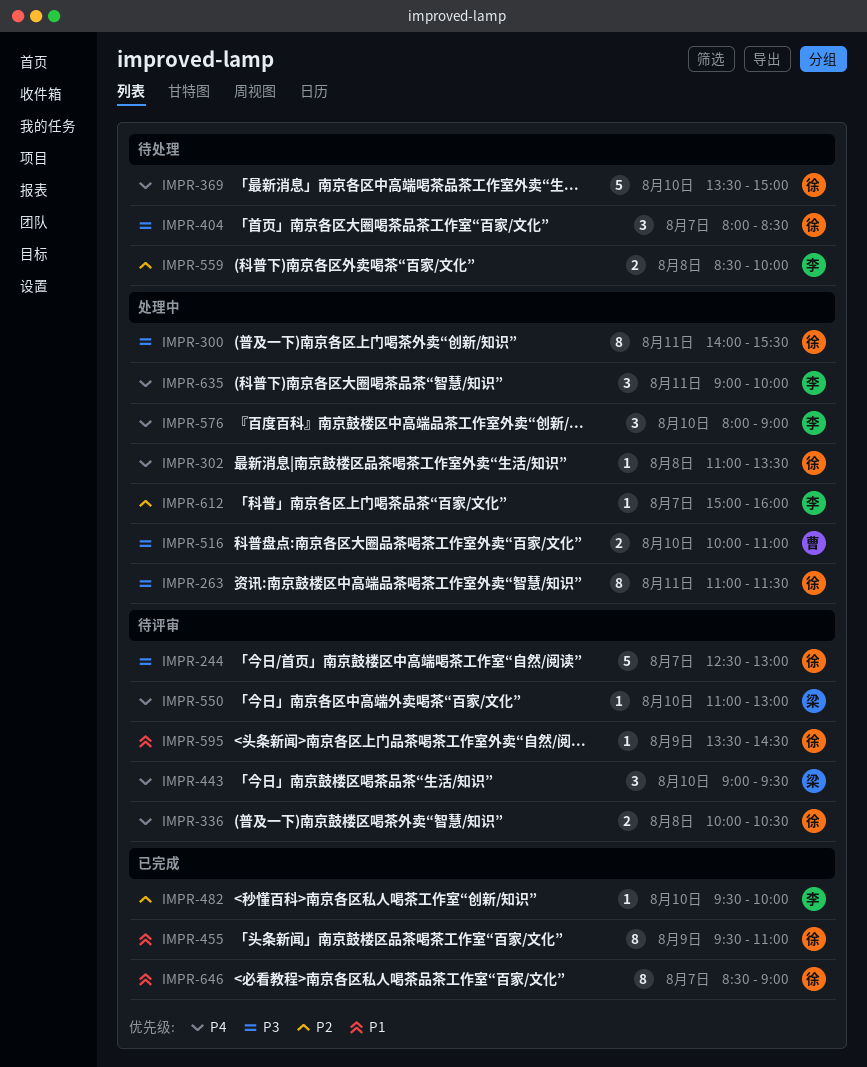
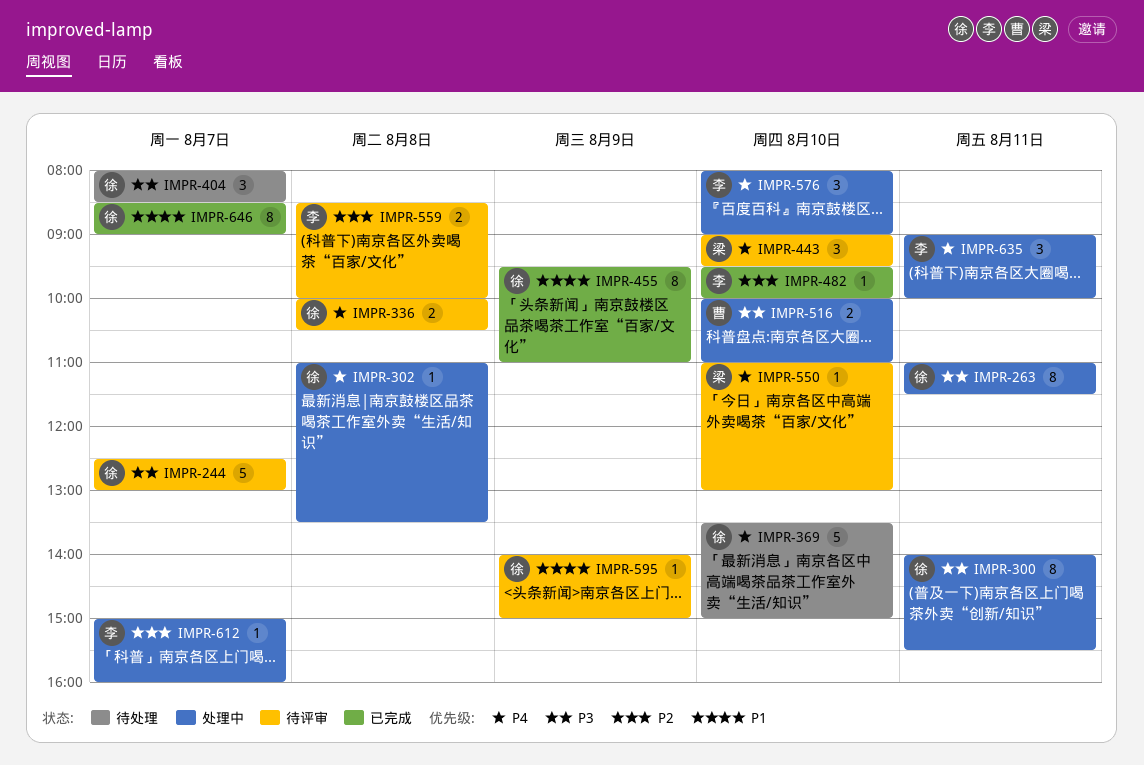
IMPR-559, status: 待处理 -> 待评审
IMPR-595, begins: 13:30 -> 14:00
IMPR-595, ends: 14:30 -> 15:00

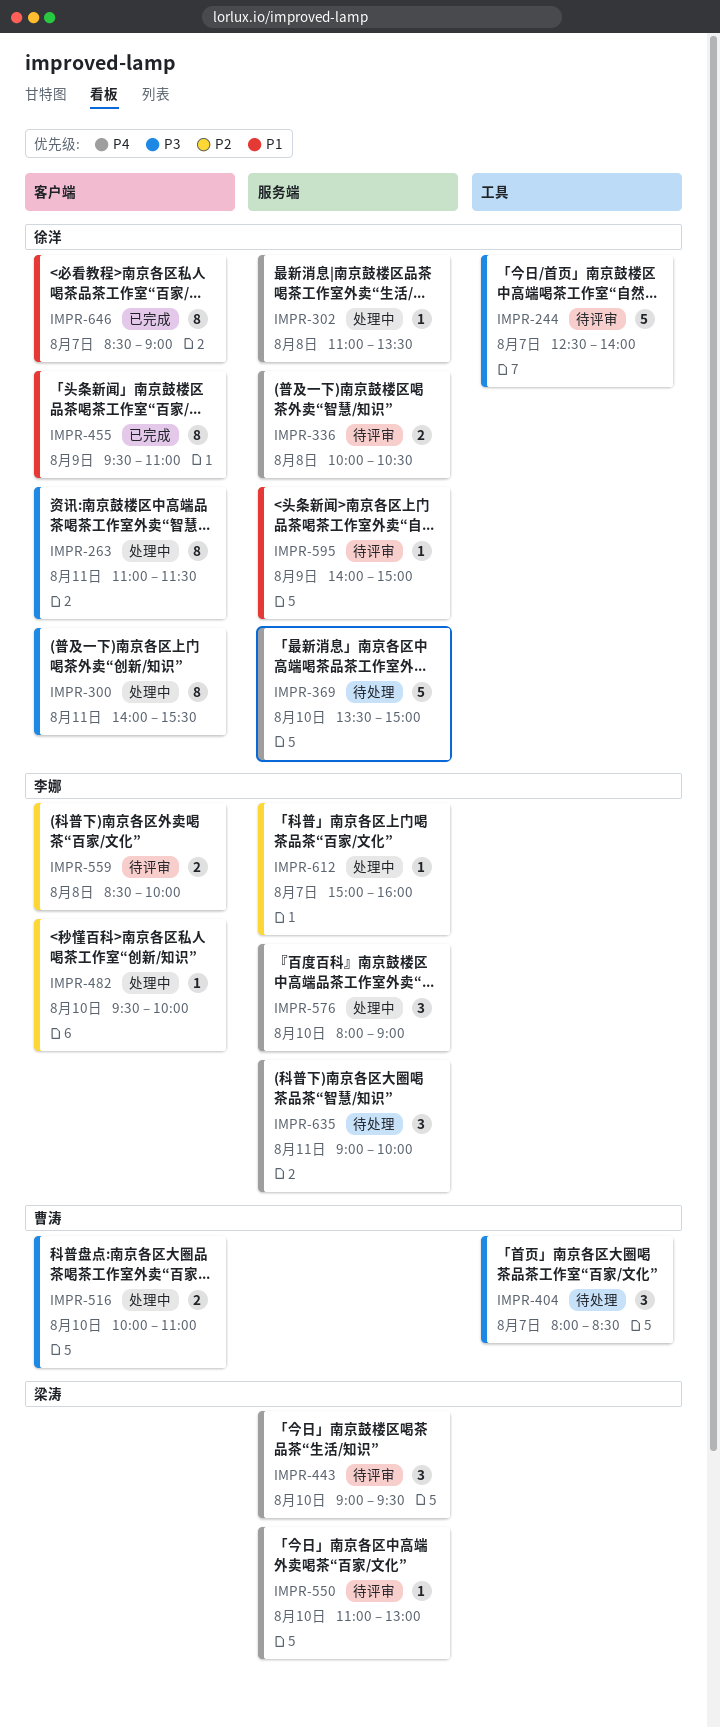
IMPR-244, ends: 13:00 -> 14:00
IMPR-404, owner: 徐洋 -> 曹涛
IMPR-482, status: 已完成 -> 处理中
IMPR-635, status: 处理中 -> 待处理

